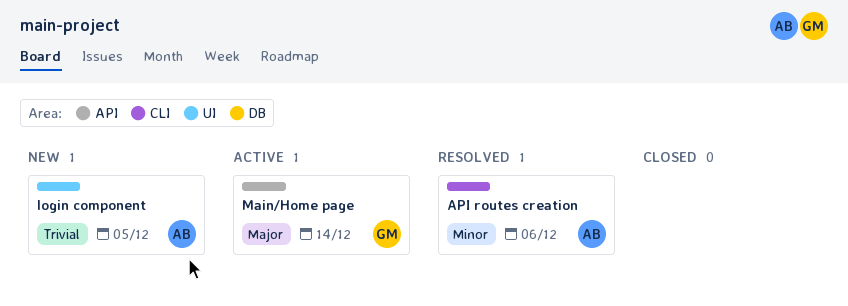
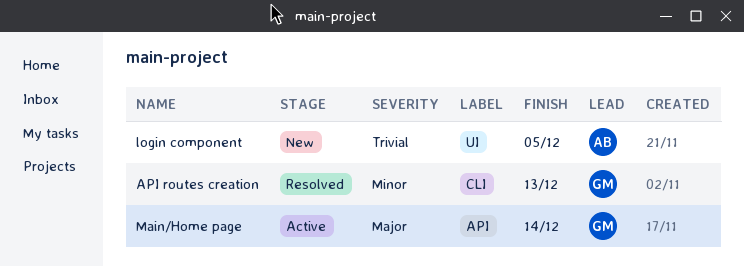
API routes creation, owner: AB -> GM
API routes creation, due: Dec 6 -> Dec 13

